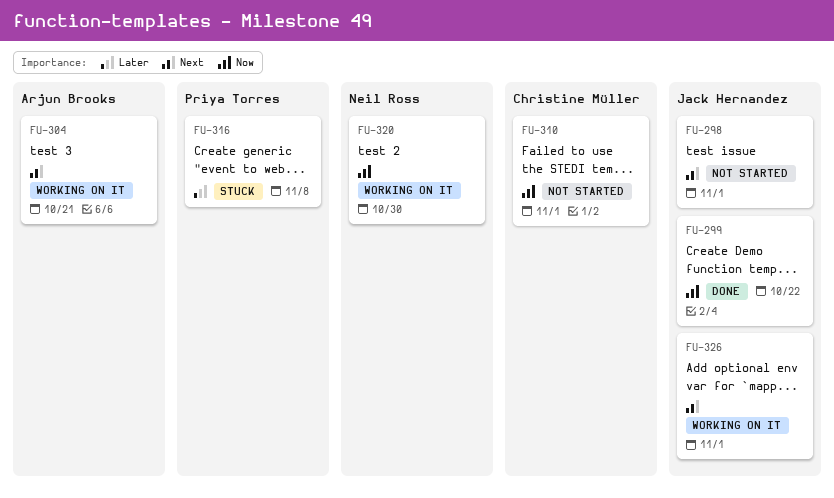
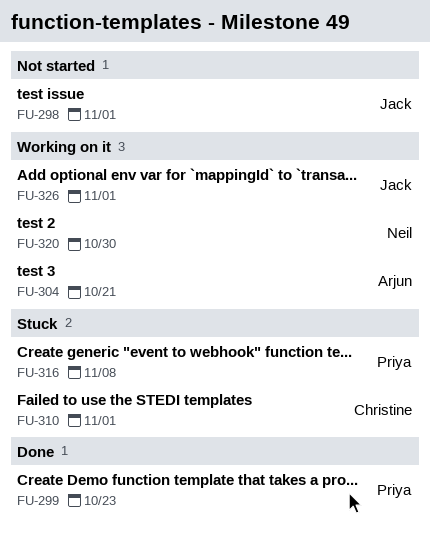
FU-299, owner: Jack Hernandez -> Priya Torres
FU-299, due: Oct 22 -> Oct 23
FU-310, status: Not started -> Stuck

